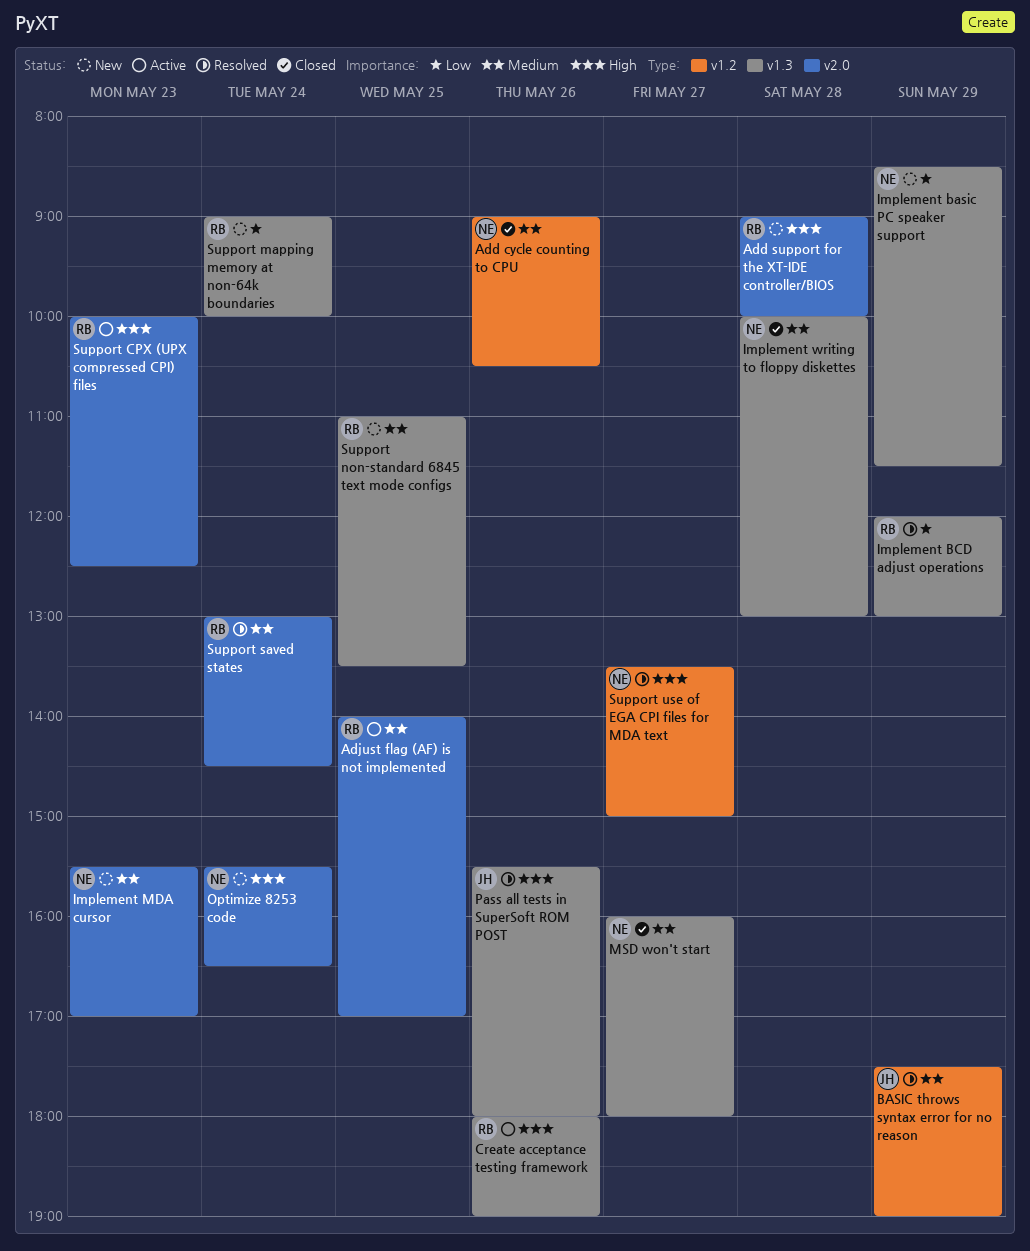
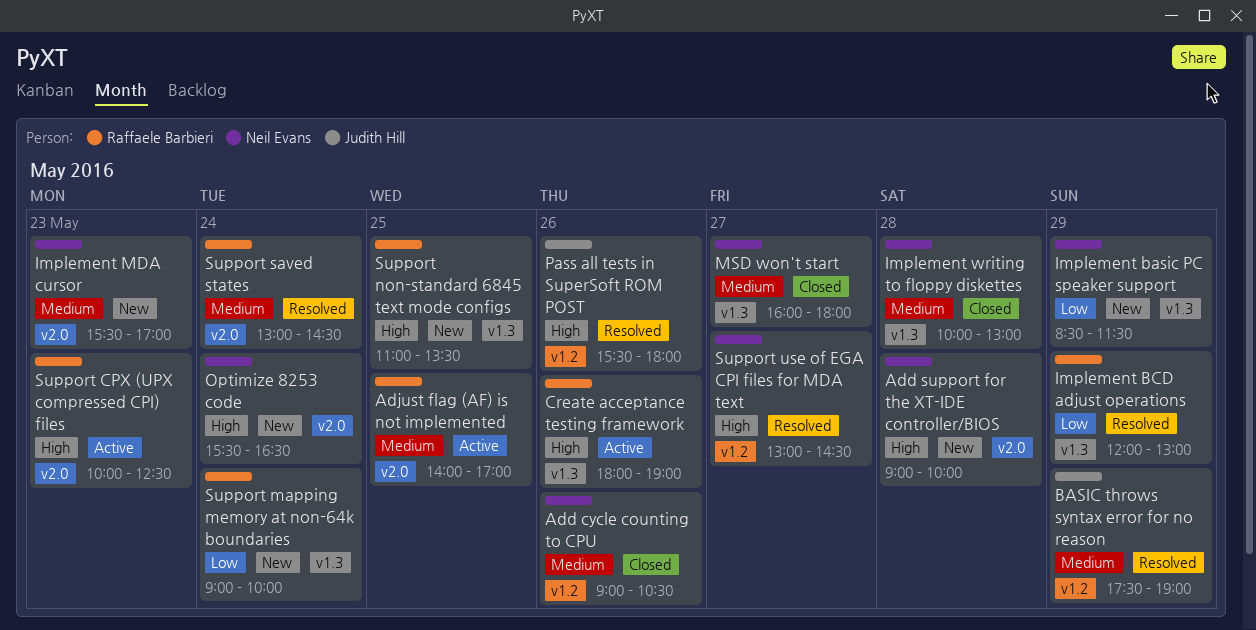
Add support for the XT-IDE controller/BIOS, owner: Raffaele Barbieri -> Neil Evans
Pass all tests in SuperSoft ROM POST, label: v1.3 -> v1.2
Support non-standard 6845 text mode configs, priority: Medium -> High
Support use of EGA CPI files for MDA text, begins: 13:30 -> 13:00
Support use of EGA CPI files for MDA text, ends: 15:00 -> 14:30

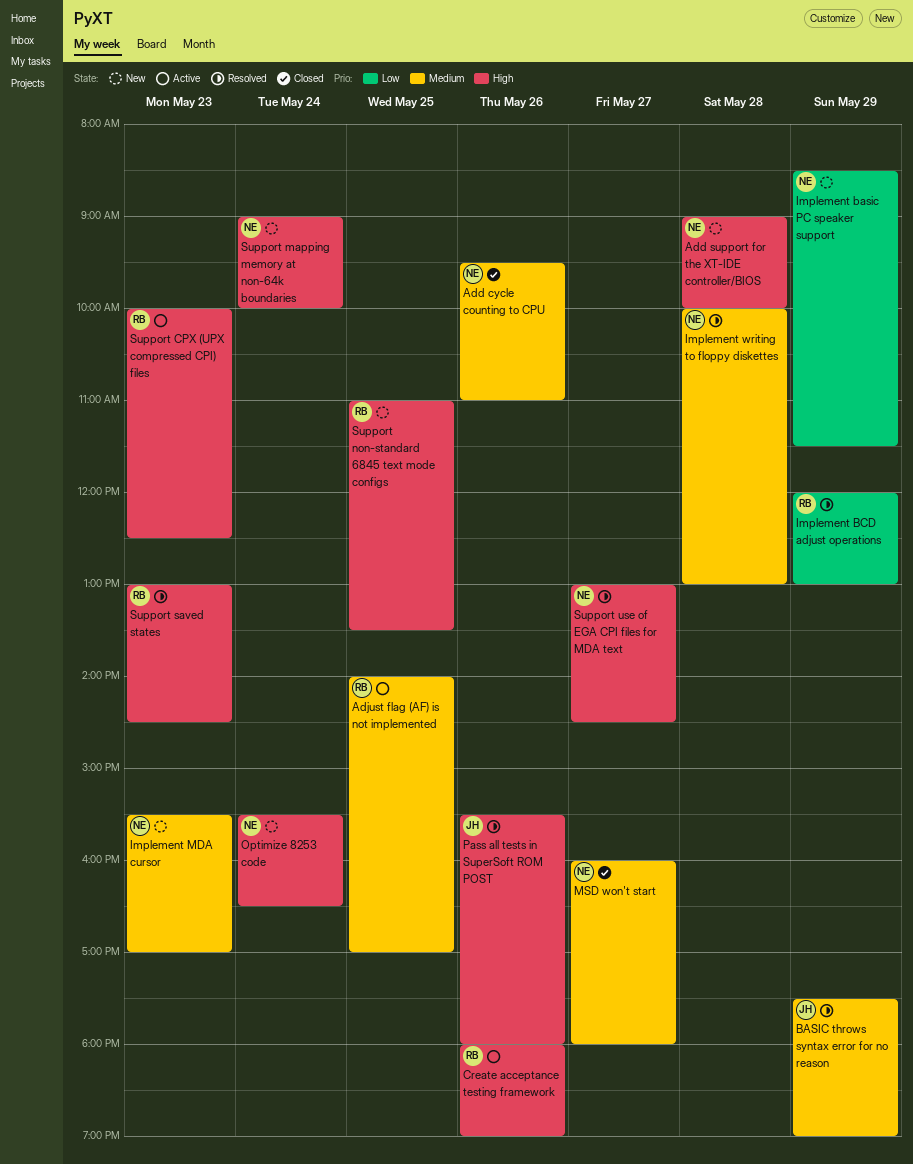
Add cycle counting to CPU, begins: 09:00 -> 09:30
Add cycle counting to CPU, ends: 10:30 -> 11:00
Implement writing to floppy diskettes, status: Closed -> Resolved
Support mapping memory at non-64k boundaries, owner: Raffaele Barbieri -> Neil Evans
Support mapping memory at non-64k boundaries, priority: Low -> High
Support saved states, priority: Medium -> High
Support saved states, day: May 24 -> May 23

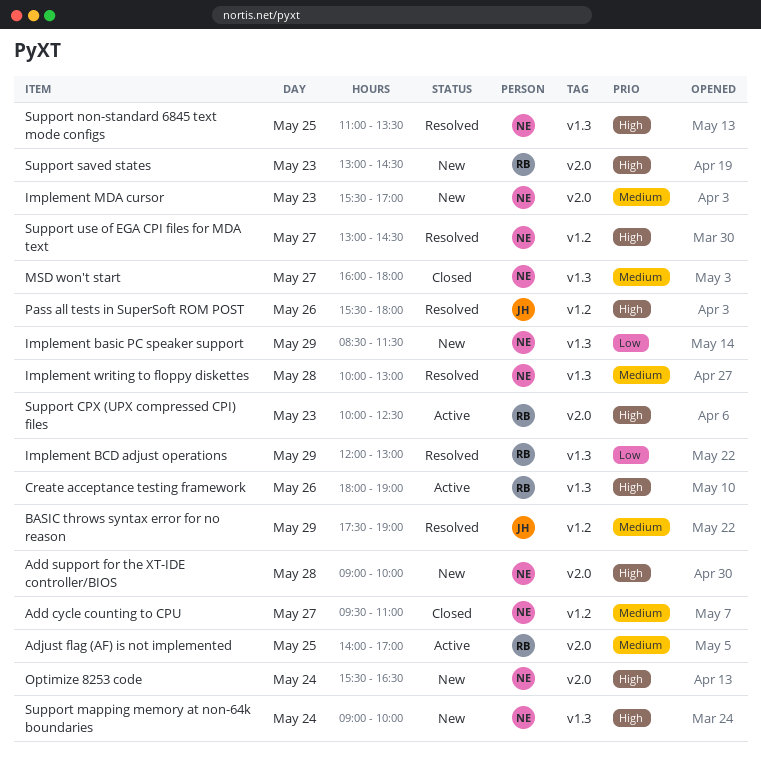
Add cycle counting to CPU, day: May 26 -> May 27
Support non-standard 6845 text mode configs, status: New -> Resolved
Support non-standard 6845 text mode configs, owner: RB -> NE
Support saved states, status: Resolved -> New

